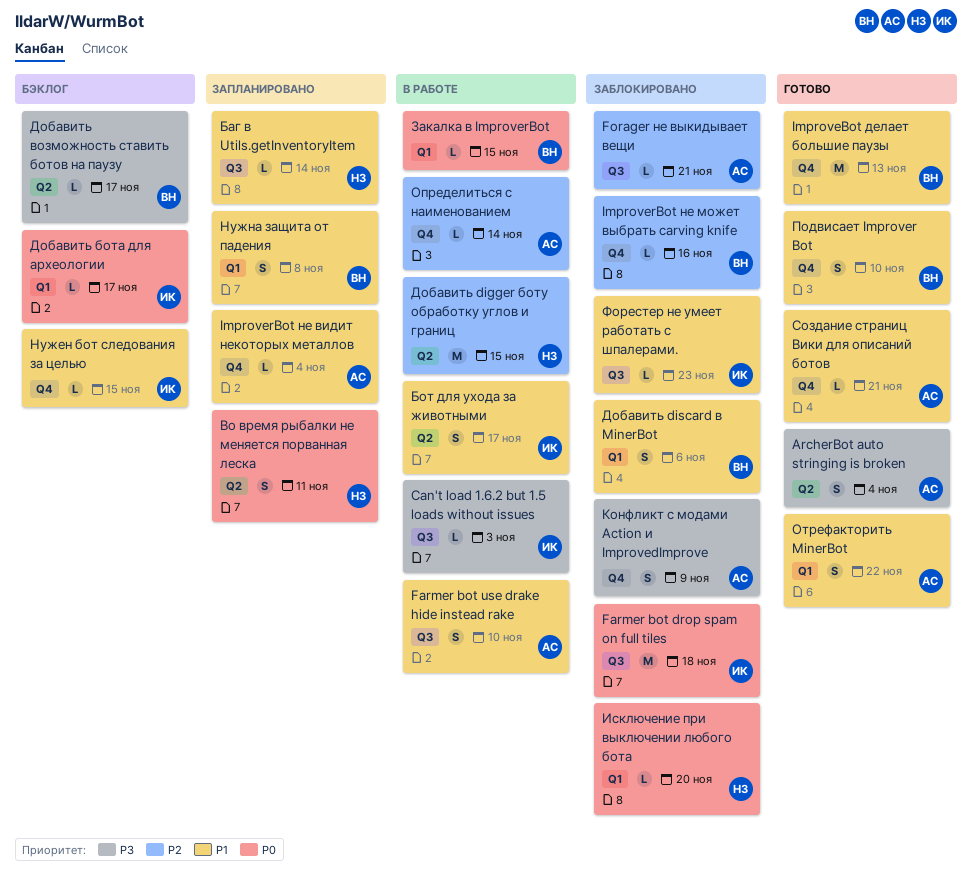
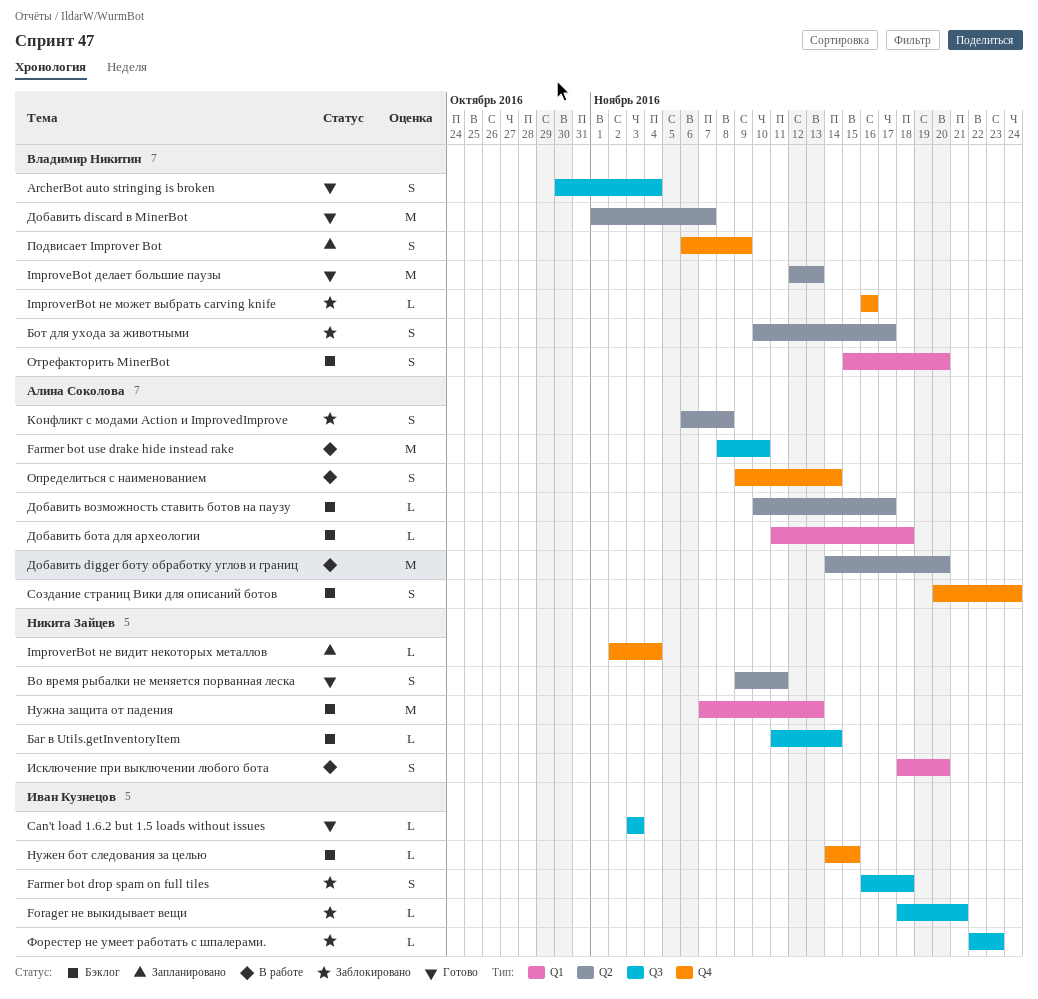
ArcherBot auto stringing is broken, owner: Алина Соколова -> Владимир Никитин
ArcherBot auto stringing is broken, label: Q2 -> Q3
Can't load 1.6.2 but 1.5 loads without issues, status: В работе -> Готово
Farmer bot drop spam on full tiles, estimate: M -> S
Farmer bot use drake hide instead rake, estimate: S -> M
Forager не выкидывает вещи, owner: Алина Соколова -> Иван Кузнецов
ImproveBot делает большие паузы, label: Q4 -> Q2
ImproverBot не видит некоторых металлов, owner: Алина Соколова -> Никита Зайцев
Баг в Utils.getInventoryItem, status: Запланировано -> Бэклог
Бот для ухода за животными, status: В работе -> Заблокировано
Бот для ухода за животными, owner: Иван Кузнецов -> Владимир Никитин
Во время рыбалки не меняется порванная леска, status: Запланировано -> Готово
Добавить digger боту обработку углов и границ, owner: Никита Зайцев -> Алина Соколова
Добавить digger боту обработку углов и границ, due: Nov 15 -> Nov 20
Добавить discard в MinerBot, status: Заблокировано -> Готово
Добавить discard в MinerBot, label: Q1 -> Q2
Добавить discard в MinerBot, estimate: S -> M
Добавить discard в MinerBot, due: Nov 6 -> Nov 7
Добавить бота для археологии, owner: Иван Кузнецов -> Алина Соколова
Добавить бота для археологии, due: Nov 17 -> Nov 18
Добавить возможность ставить ботов на паузу, owner: Владимир Никитин -> Алина Соколова
Закалка в ImproverBot: present -> none
Исключение при выключении любого бота, status: Заблокировано -> В работе
Исключение при выключении любого бота, estimate: L -> S
Конфликт с модами Action и ImprovedImprove, label: Q4 -> Q2
Конфликт с модами Action и ImprovedImprove, due: Nov 9 -> Nov 8
Нужна защита от падения, status: Запланировано -> Бэклог
Нужна защита от падения, owner: Владимир Никитин -> Никита Зайцев
Нужна защита от падения, estimate: S -> M
Нужна защита от падения, due: Nov 8 -> Nov 13
Определиться с наименованием, estimate: L -> S
Отрефакторить MinerBot, status: Готово -> Бэклог
Отрефакторить MinerBot, owner: Алина Соколова -> Владимир Никитин
Отрефакторить MinerBot, due: Nov 22 -> Nov 20
Подвисает Improver Bot, status: Готово -> Запланировано
Подвисает Improver Bot, due: Nov 10 -> Nov 9
Создание страниц Вики для описаний ботов, status: Готово -> Бэклог
Создание страниц Вики для описаний ботов, estimate: L -> S
Создание страниц Вики для описаний ботов, due: Nov 21 -> Nov 24

